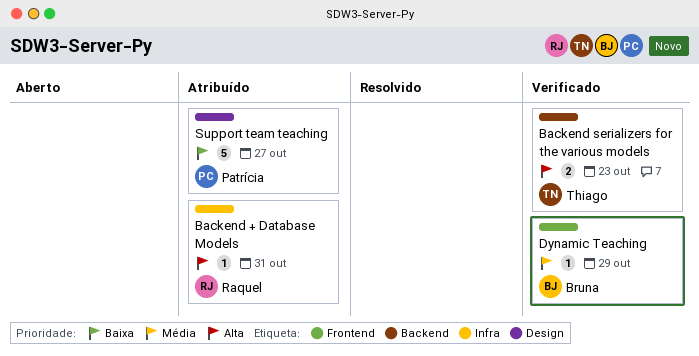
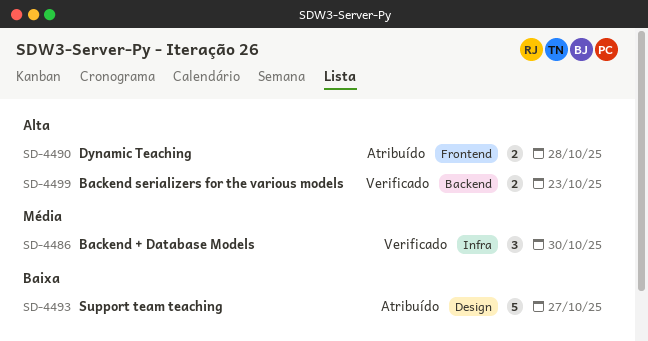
Backend + Database Models, status: Atribuído -> Verificado
Backend + Database Models, priority: Alta -> Média
Backend + Database Models, estimate: 1 -> 3
Backend + Database Models, due: Oct 31 -> Oct 30
Dynamic Teaching, status: Verificado -> Atribuído
Dynamic Teaching, priority: Média -> Alta
Dynamic Teaching, estimate: 1 -> 2
Dynamic Teaching, due: Oct 29 -> Oct 28

